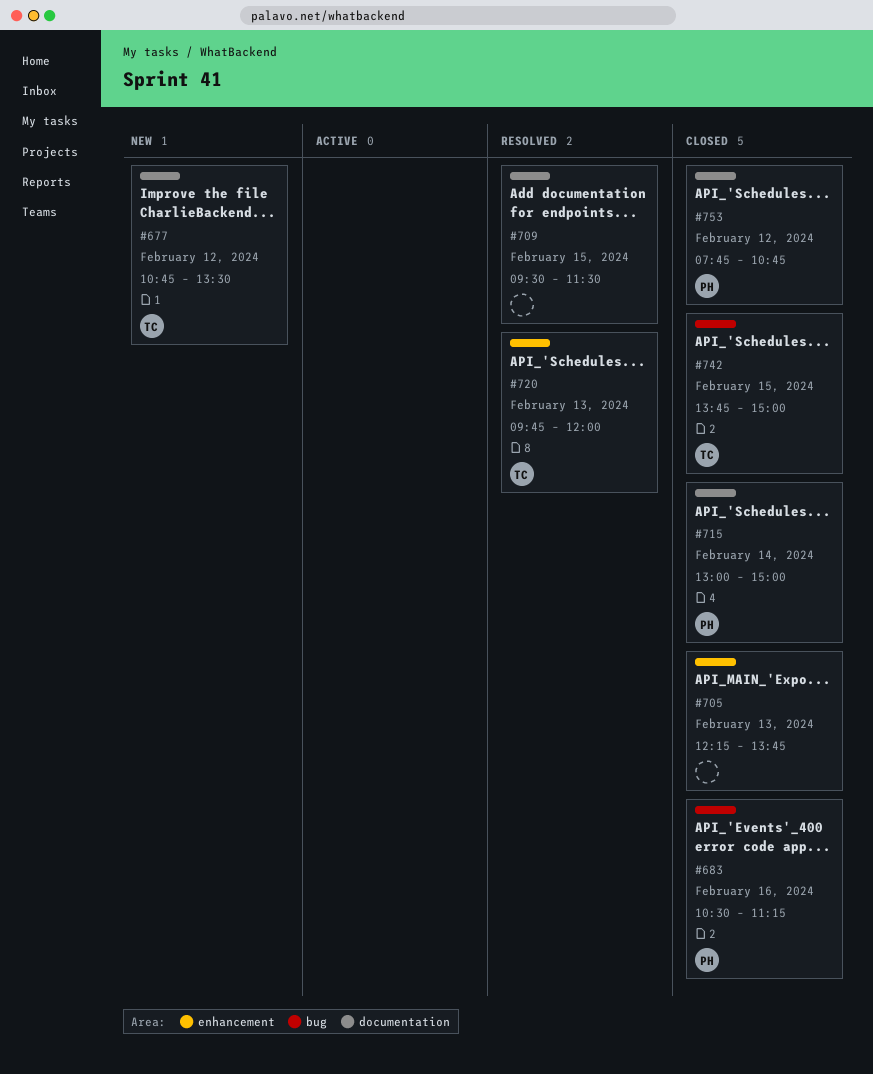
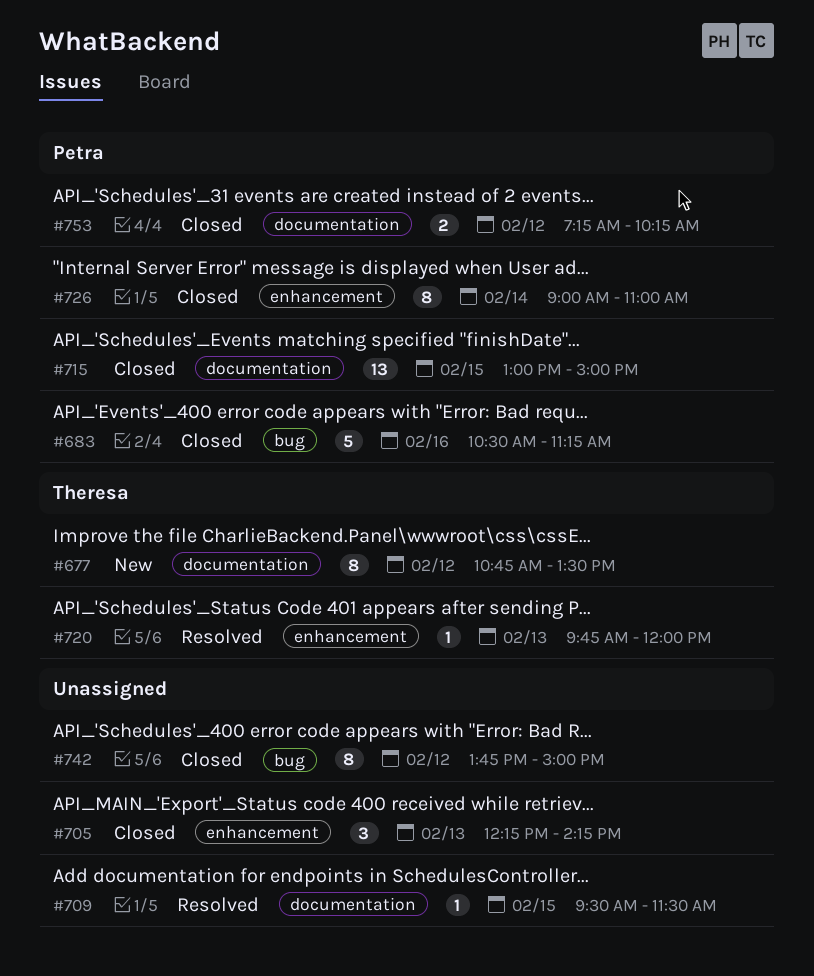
#705, ends: 13:45 -> 14:15
#715, day: Feb 14 -> Feb 15
#726: none -> present
#742, owner: Theresa -> none
#742, day: Feb 15 -> Feb 12
#753, begins: 07:45 -> 07:15
#753, ends: 10:45 -> 10:15

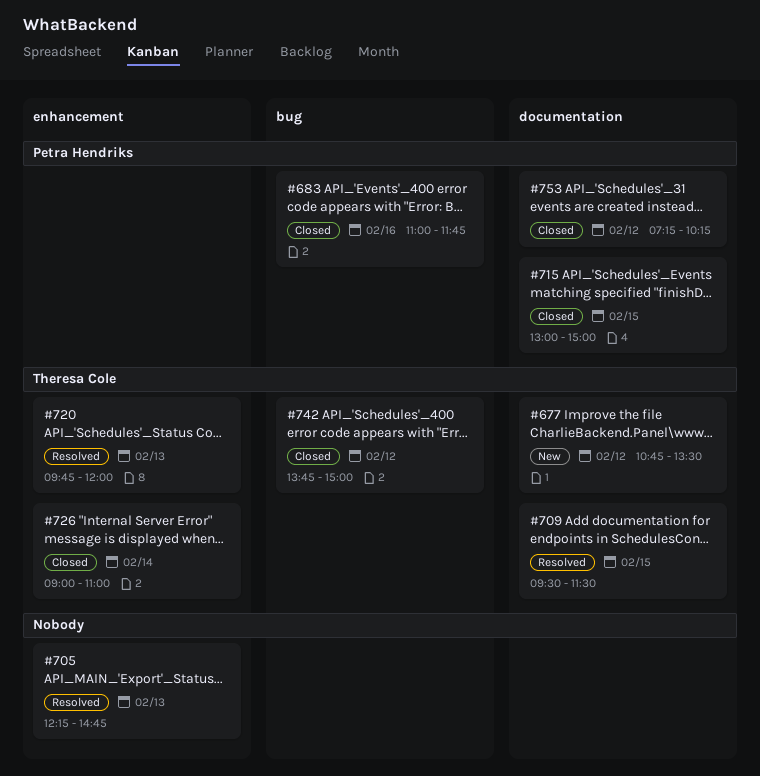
#683, begins: 10:30 -> 11:00
#683, ends: 11:15 -> 11:45
#705, status: Closed -> Resolved
#705, ends: 14:15 -> 14:45
#709, owner: none -> Theresa Cole
#726, owner: Petra Hendriks -> Theresa Cole
#742, owner: none -> Theresa Cole

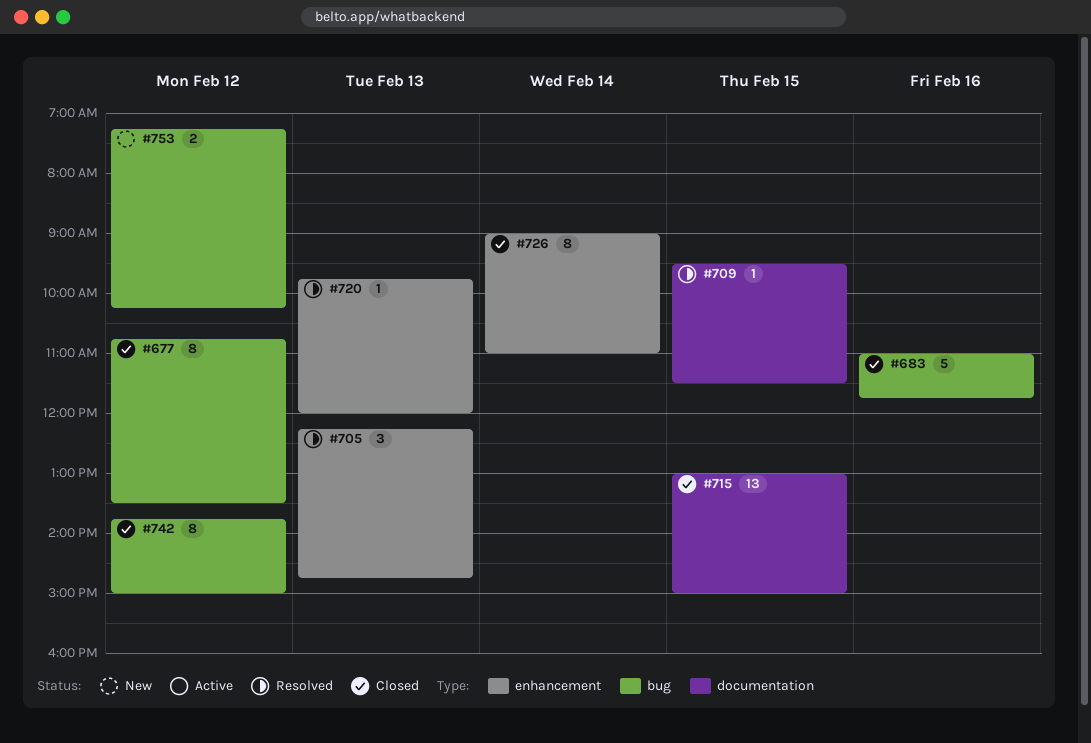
#677, status: New -> Closed
#677, label: documentation -> bug
#753, status: Closed -> New
#753, label: documentation -> bug

